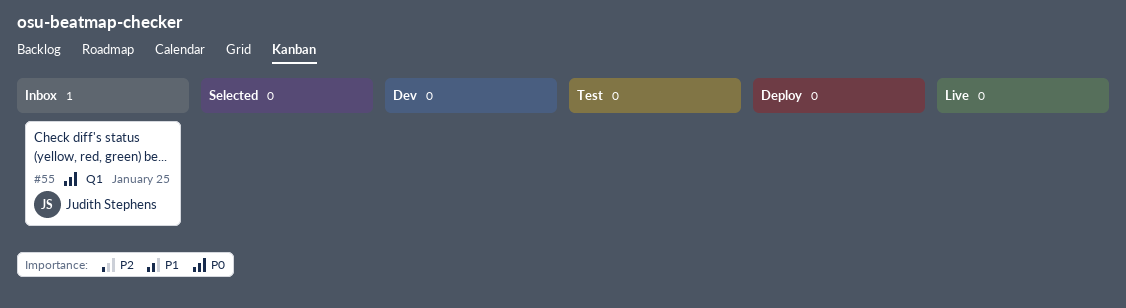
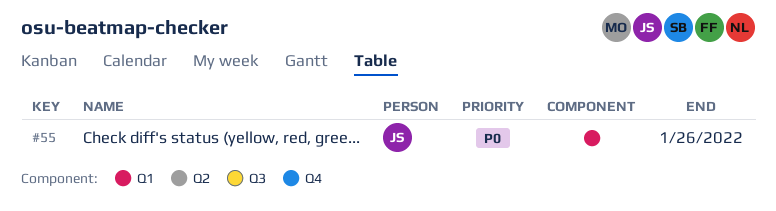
#55, due: Jan 25 -> Jan 26

